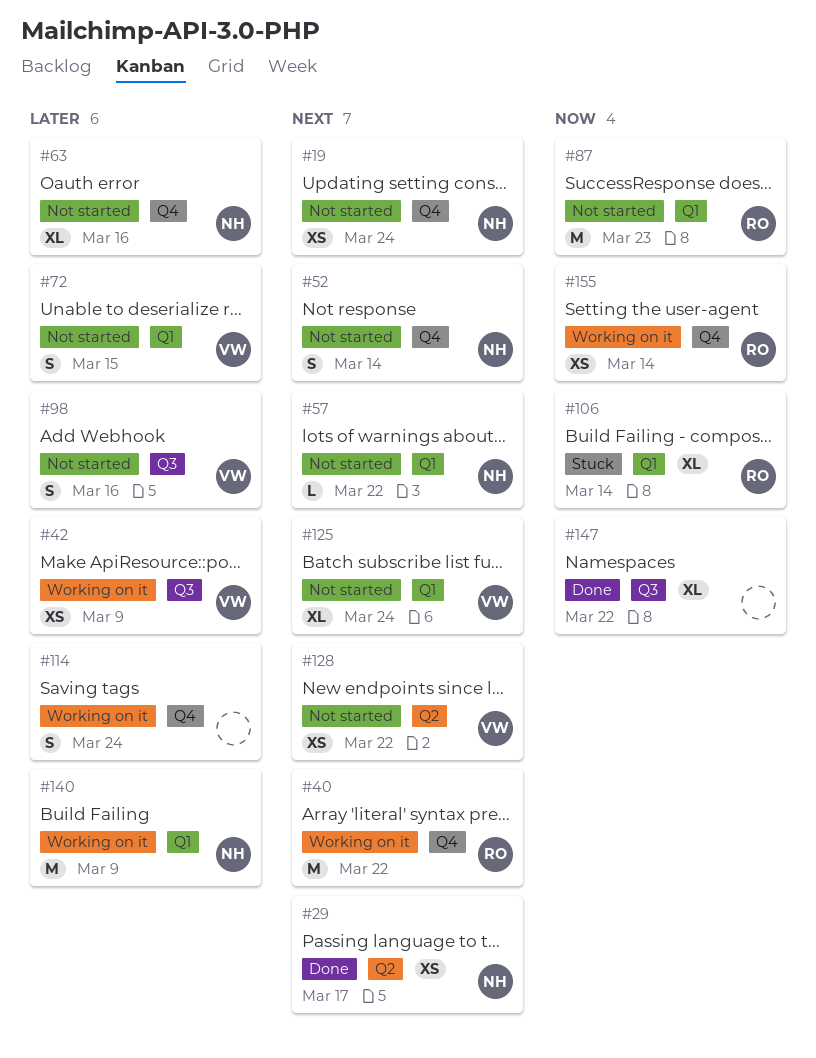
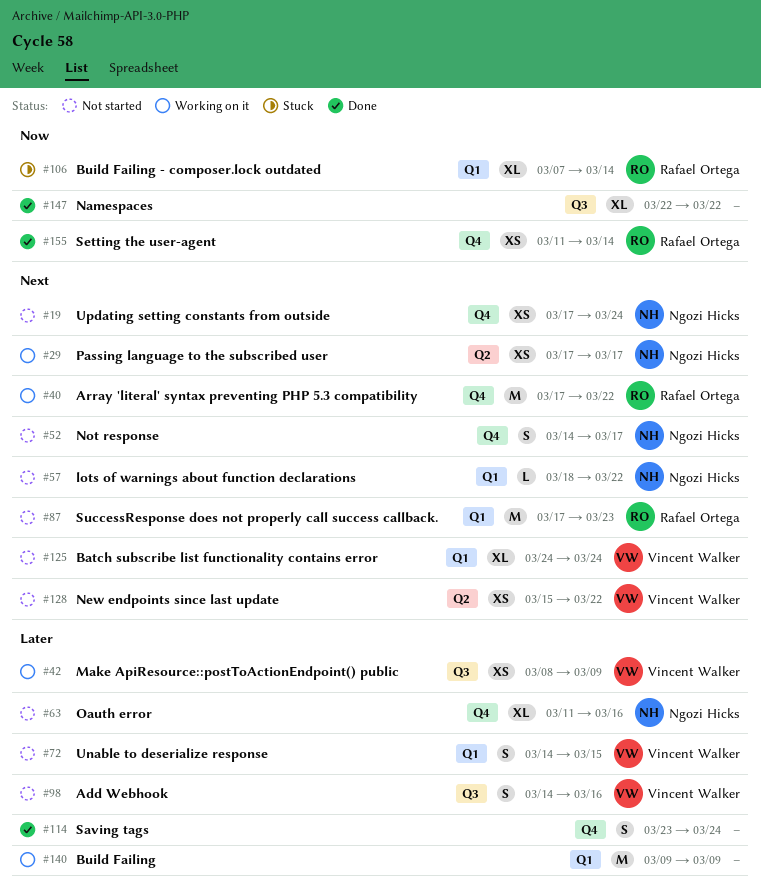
#29, status: Done -> Working on it
#52, due: Mar 14 -> Mar 17
#87, priority: Now -> Next
#114, status: Working on it -> Done
#140, owner: Ngozi Hicks -> none
#155, status: Working on it -> Done

